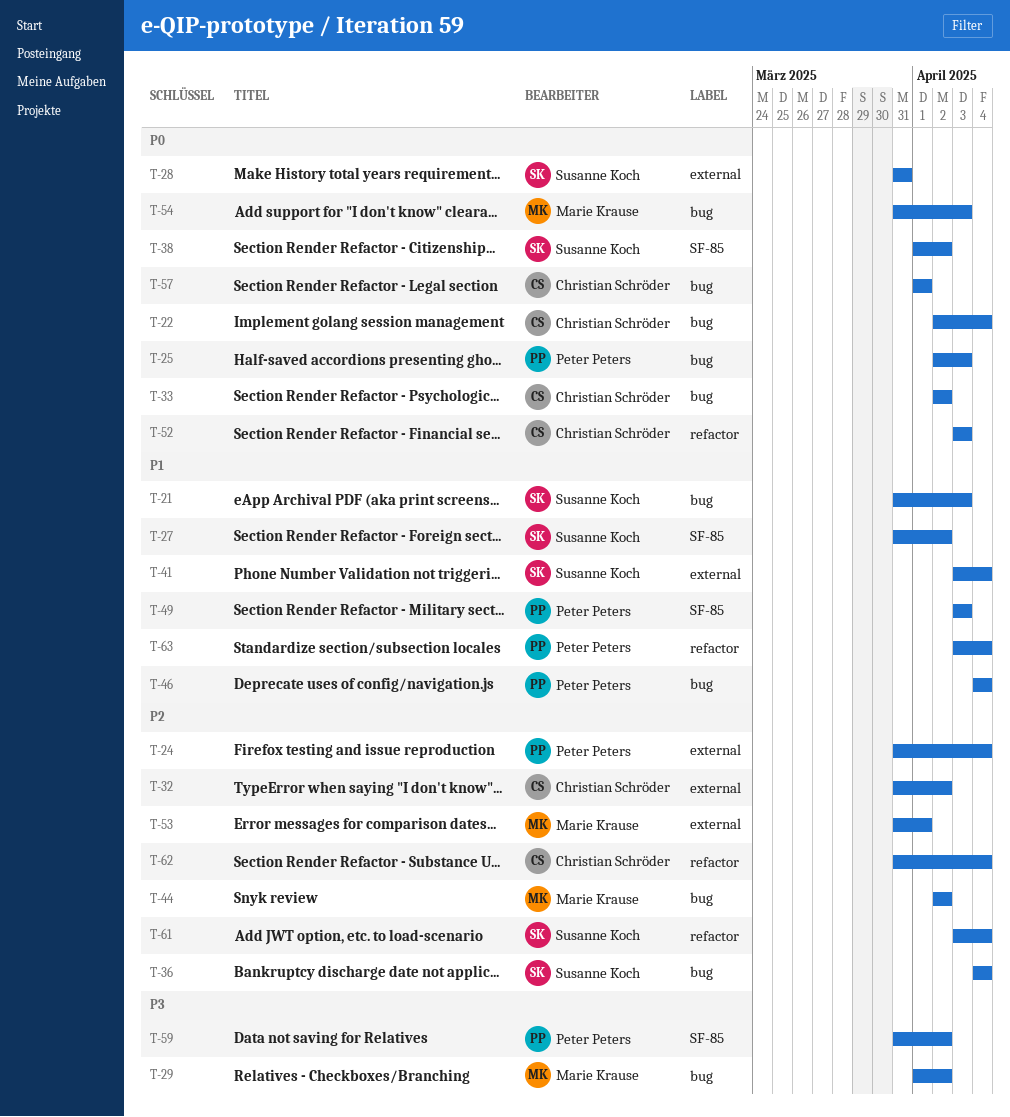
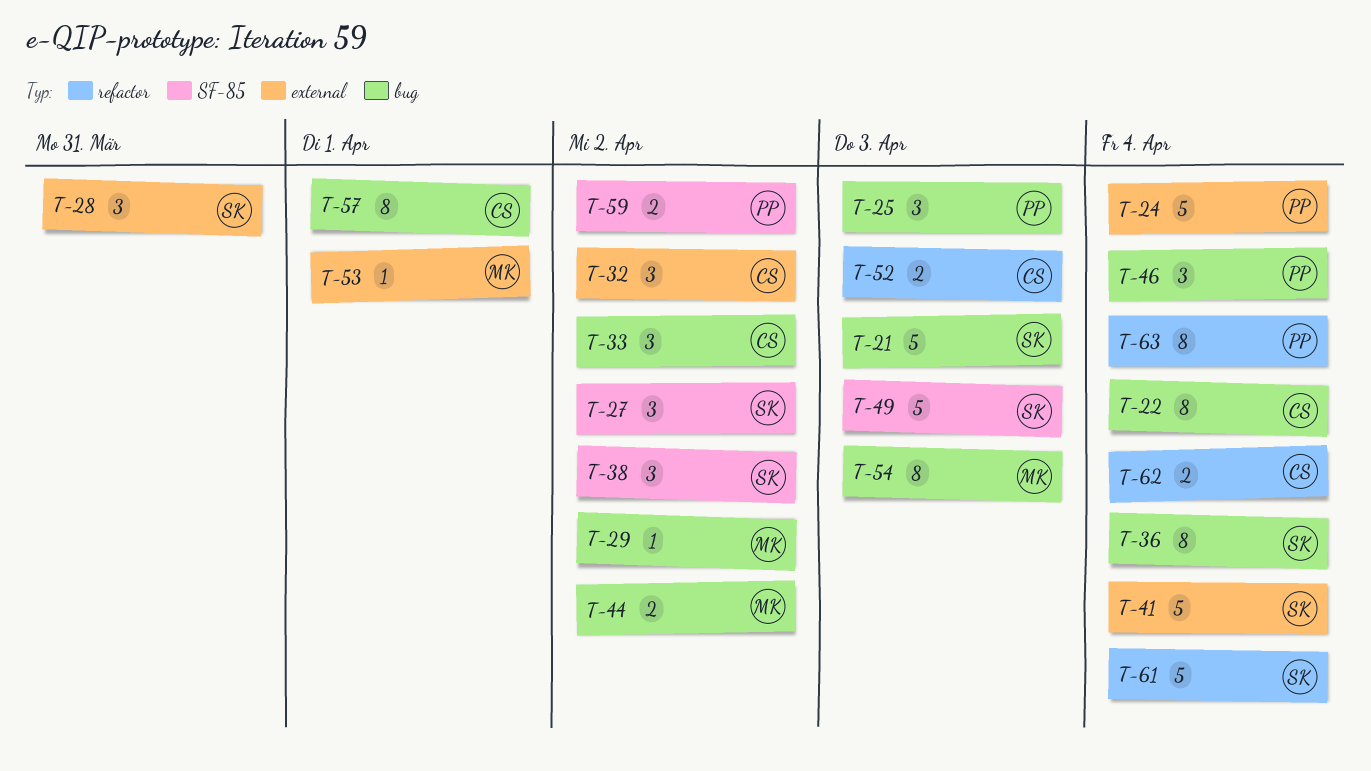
T-49, owner: Peter Peters -> Susanne Koch

